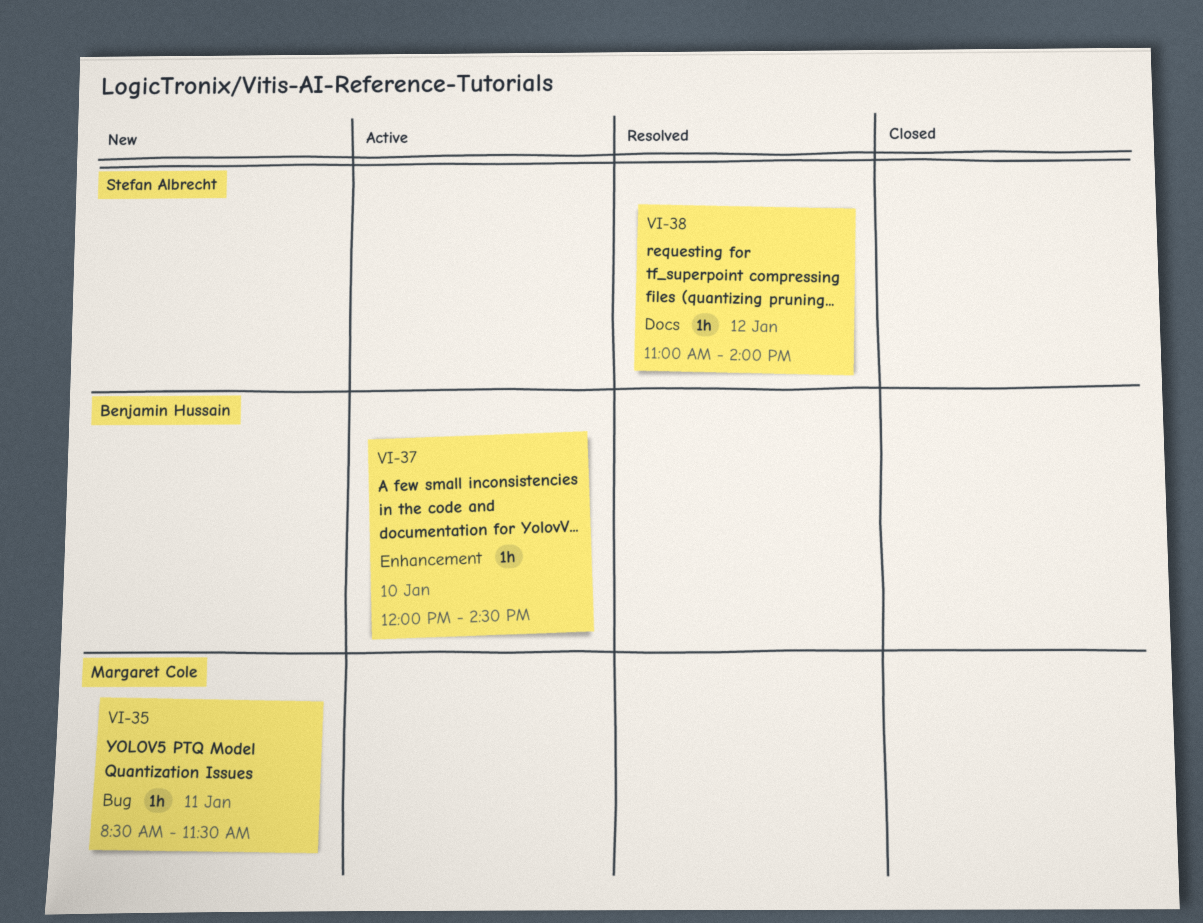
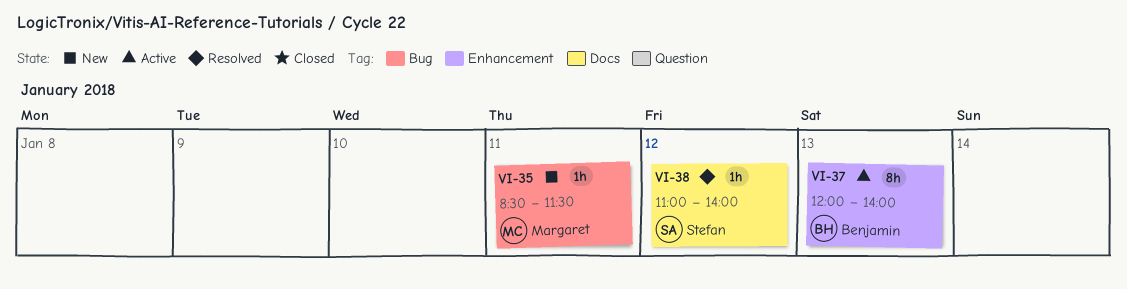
VI-37, estimate: 1h -> 8h
VI-37, day: Jan 10 -> Jan 13
VI-37, ends: 14:30 -> 14:00

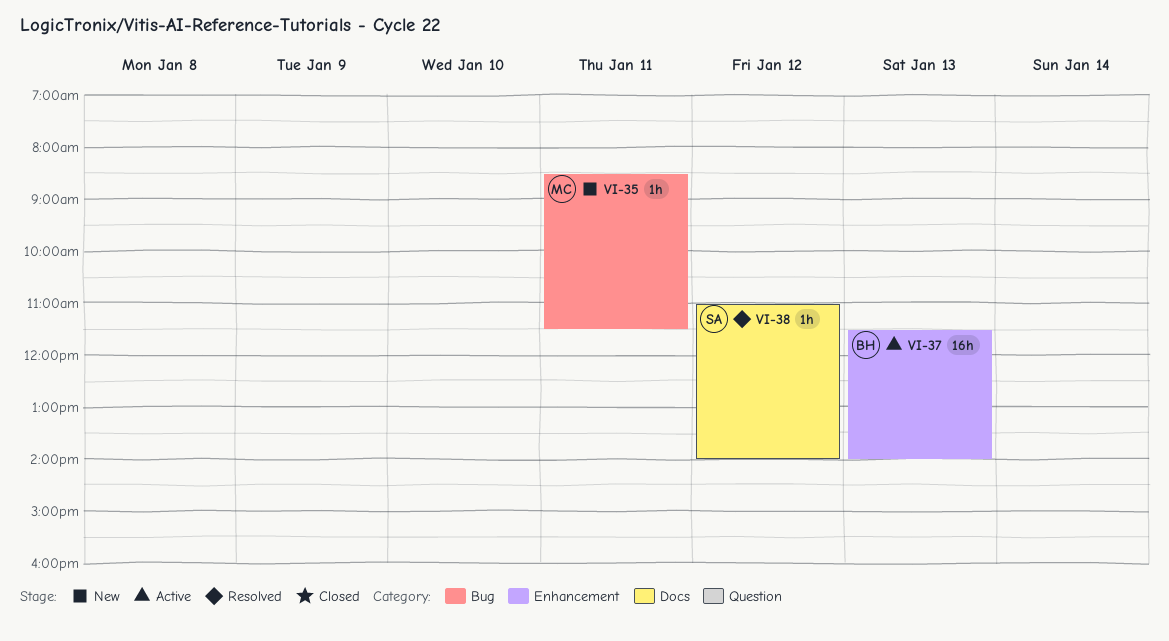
VI-37, estimate: 8h -> 16h
VI-37, begins: 12:00 -> 11:30

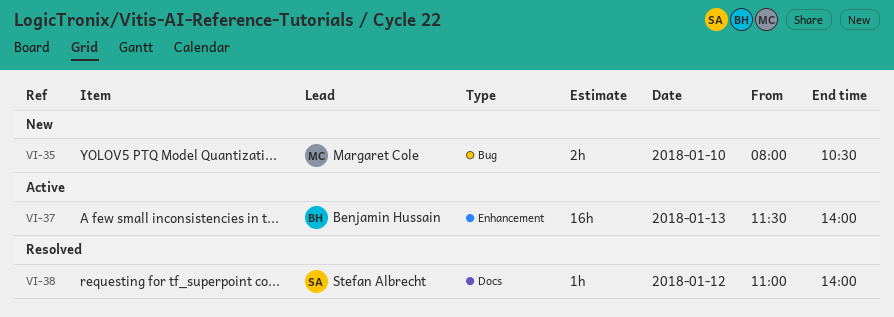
VI-35, estimate: 1h -> 2h
VI-35, day: Jan 11 -> Jan 10
VI-35, begins: 08:30 -> 08:00
VI-35, ends: 11:30 -> 10:30

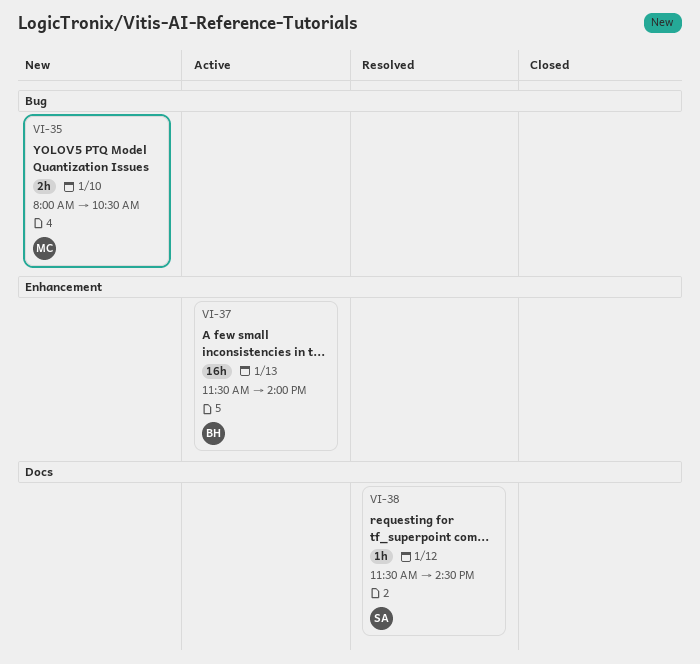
VI-38, begins: 11:00 -> 11:30
VI-38, ends: 14:00 -> 14:30

